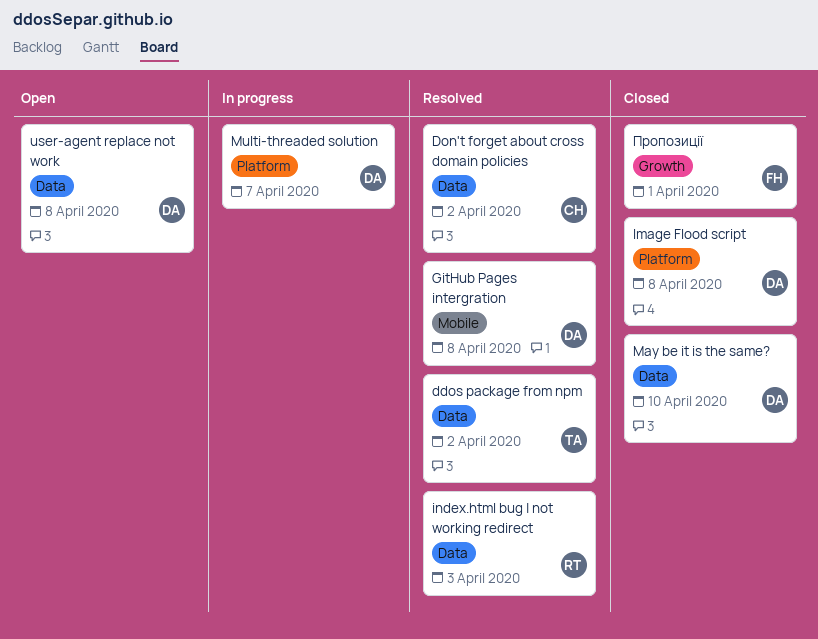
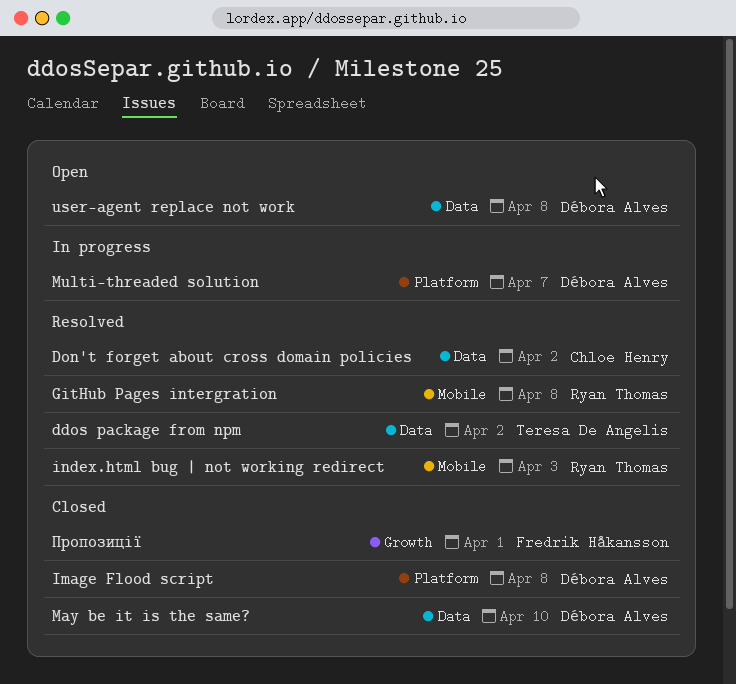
GitHub Pages intergration, owner: Débora Alves -> Ryan Thomas
index.html bug | not working redirect, label: Data -> Mobile

